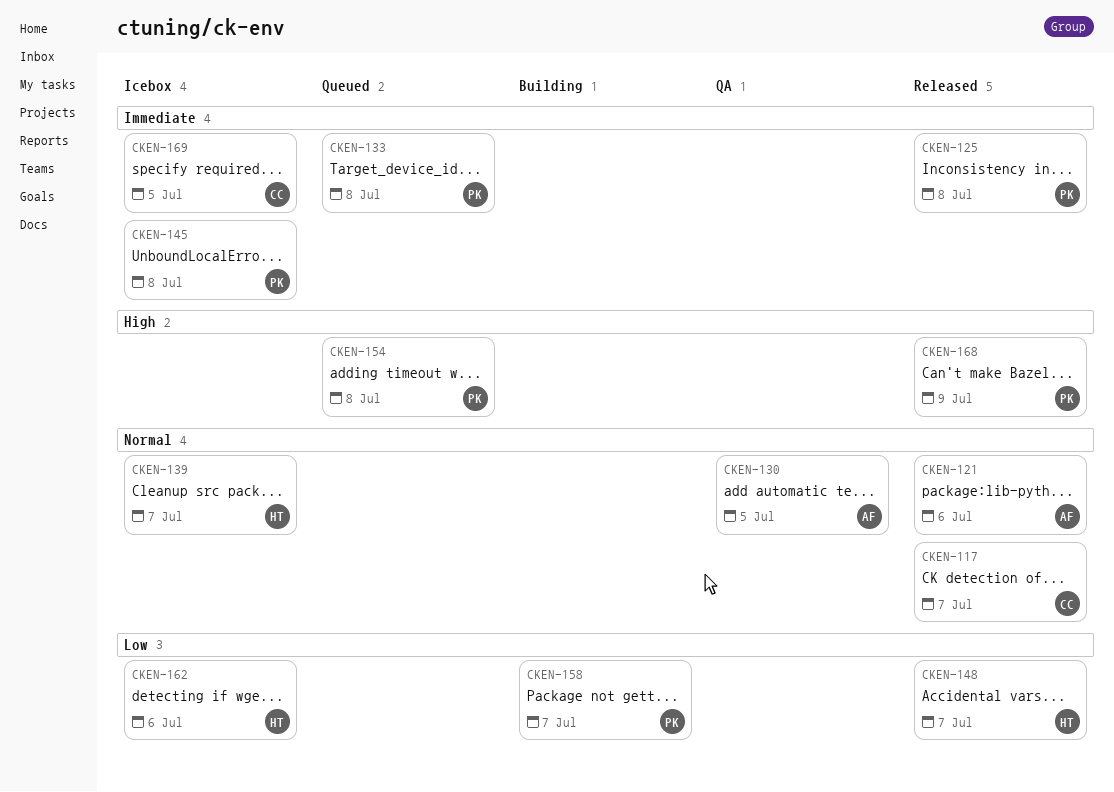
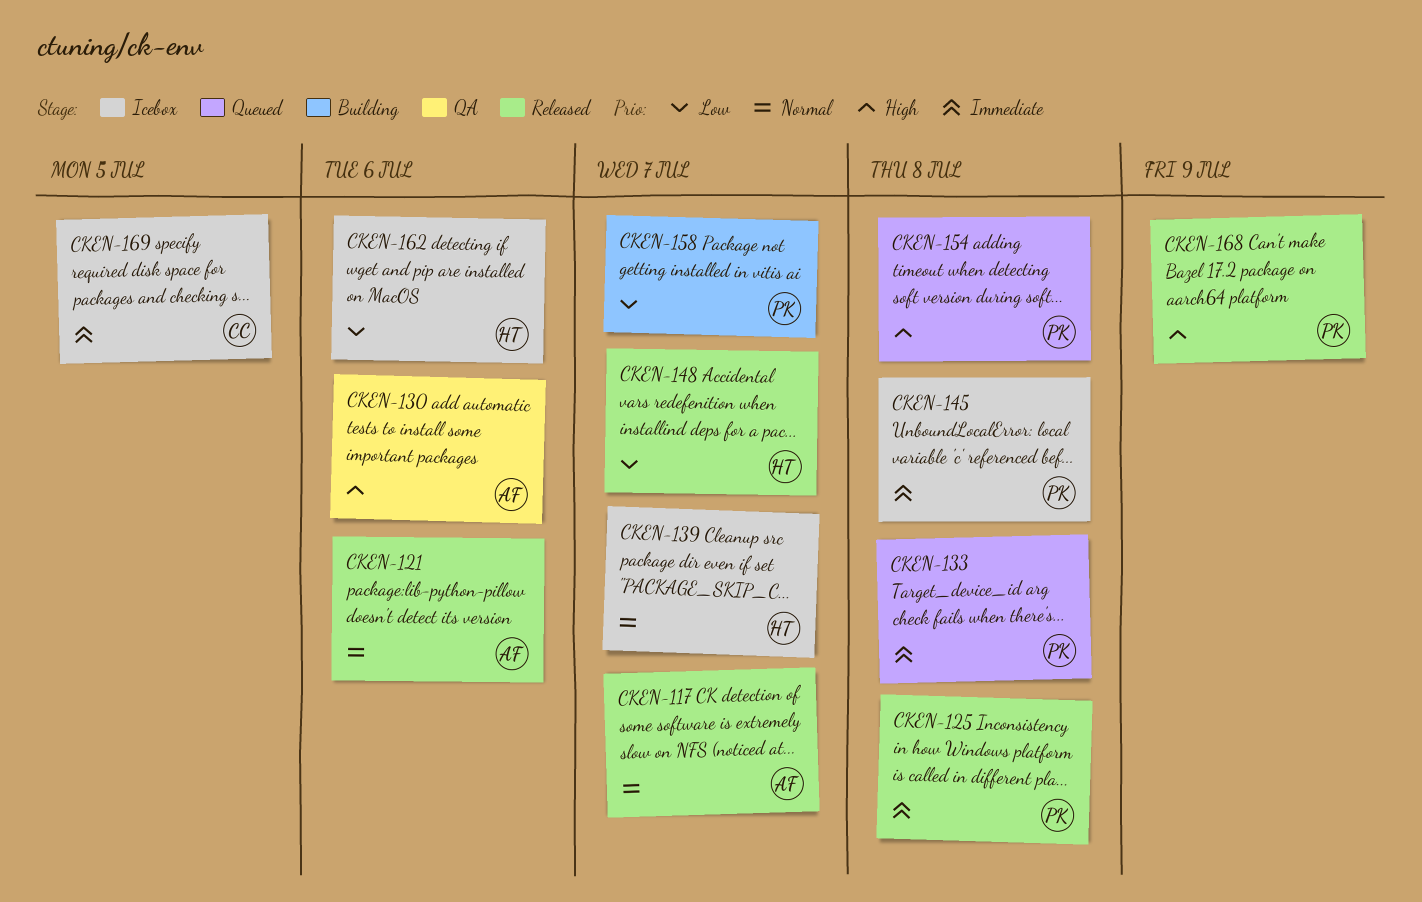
CKEN-117, owner: CC -> AF
CKEN-130, priority: Normal -> High
CKEN-130, due: Jul 5 -> Jul 6

